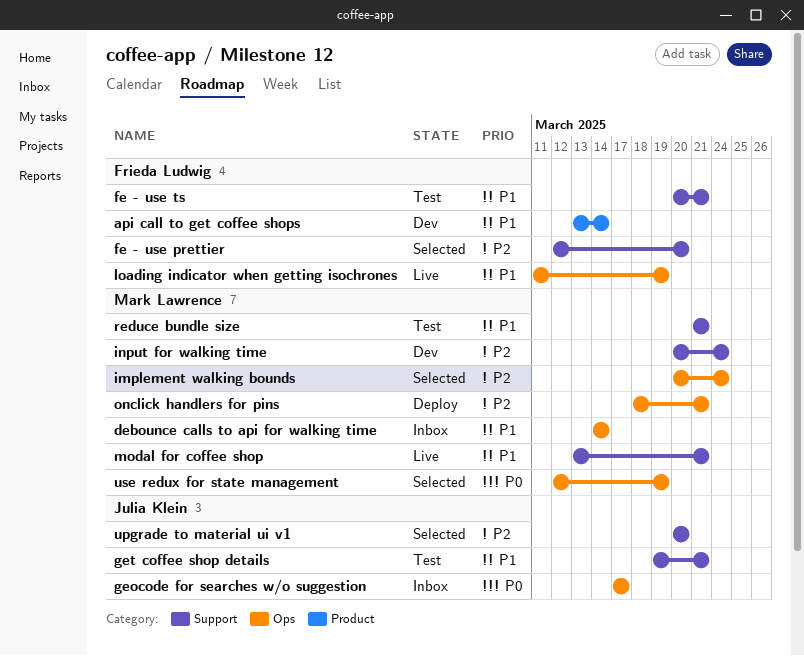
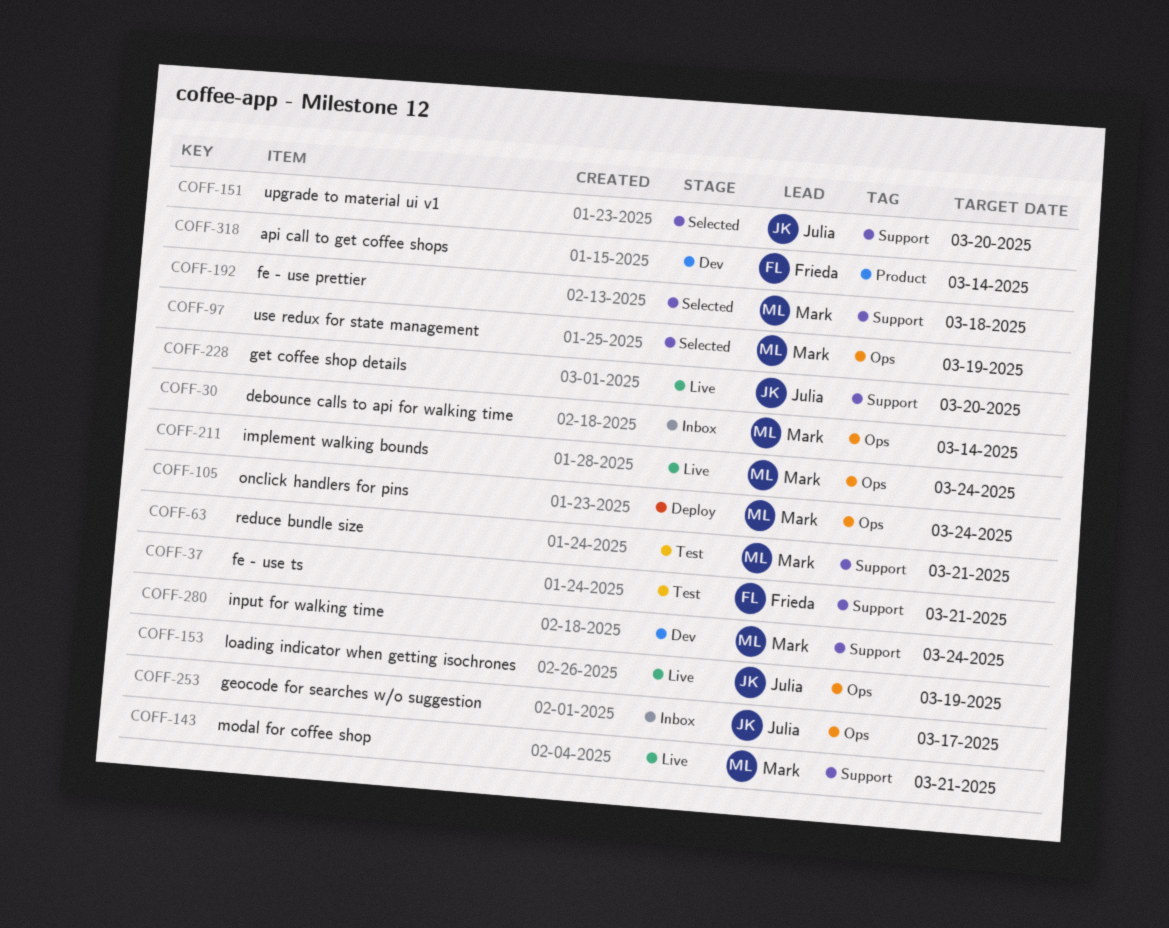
fe - use prettier, owner: Frieda Ludwig -> Mark Lawrence
fe - use prettier, due: Mar 20 -> Mar 18
get coffee shop details, status: Test -> Live
get coffee shop details, due: Mar 21 -> Mar 20
implement walking bounds, status: Selected -> Live
loading indicator when getting isochrones, owner: Frieda Ludwig -> Julia Klein
onclick handlers for pins, due: Mar 21 -> Mar 24

